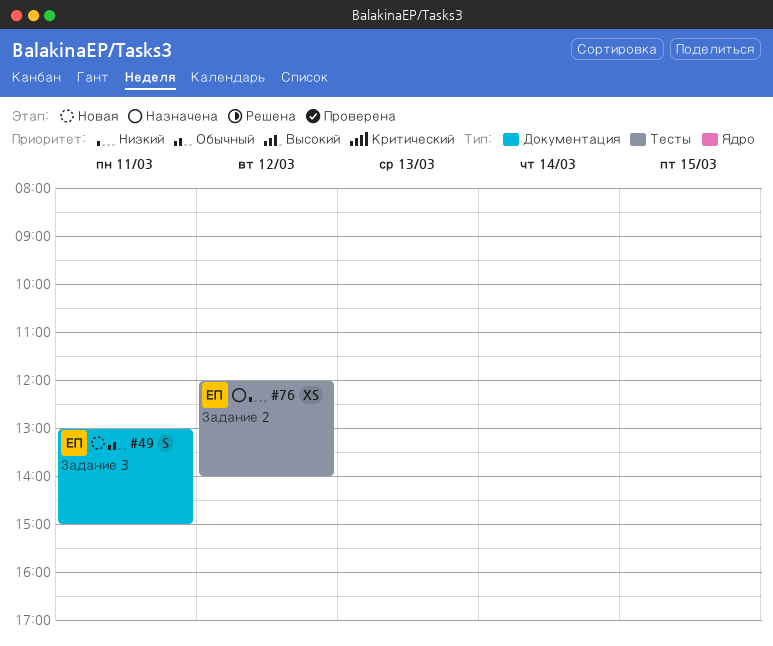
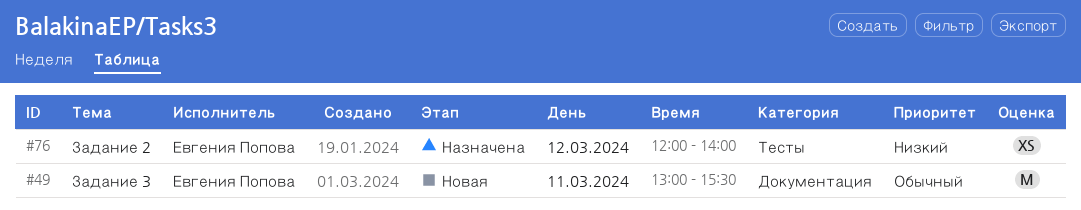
#49, estimate: S -> M
#49, ends: 15:00 -> 15:30

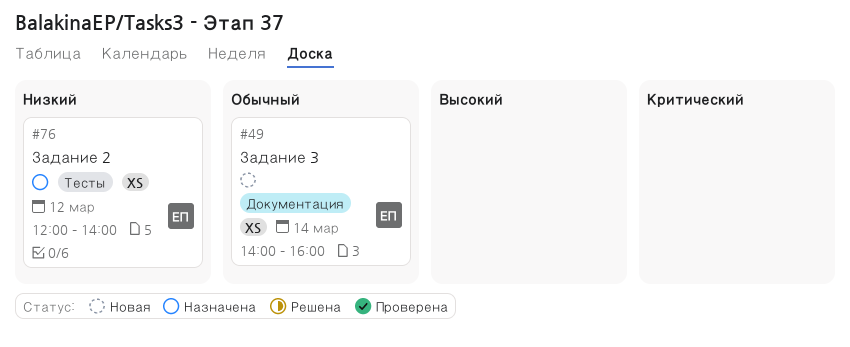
#49, estimate: M -> XS
#49, day: Mar 11 -> Mar 14
#49, begins: 13:00 -> 14:00
#49, ends: 15:30 -> 16:00

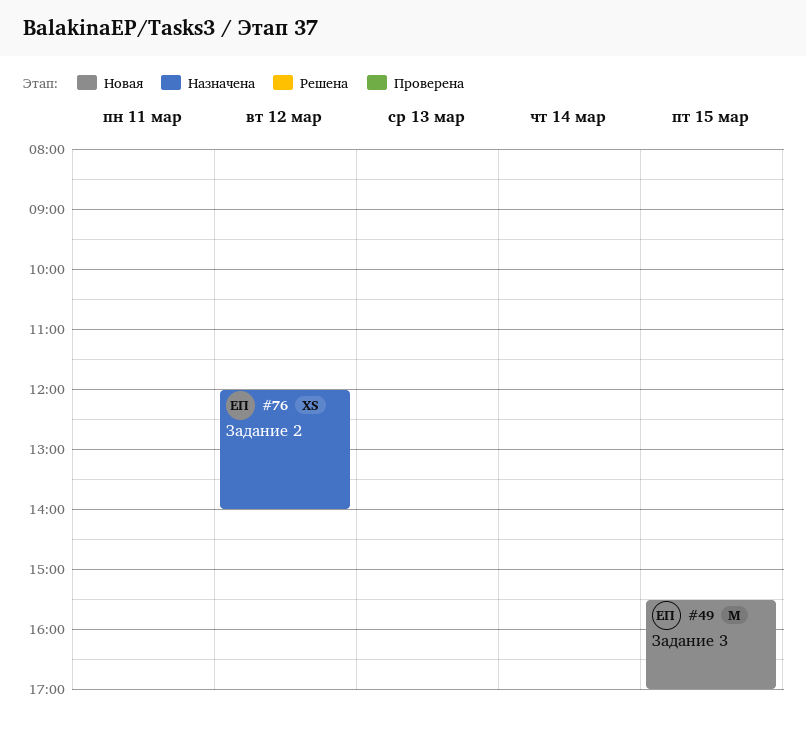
#49, estimate: XS -> M
#49, day: Mar 14 -> Mar 15
#49, begins: 14:00 -> 15:30
#49, ends: 16:00 -> 17:00

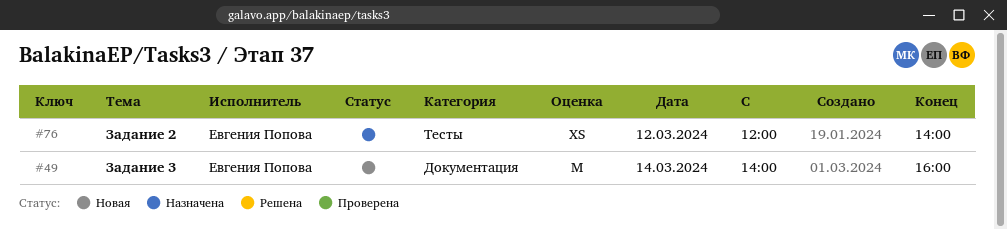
#49, day: Mar 15 -> Mar 14
#49, begins: 15:30 -> 14:00
#49, ends: 17:00 -> 16:00

